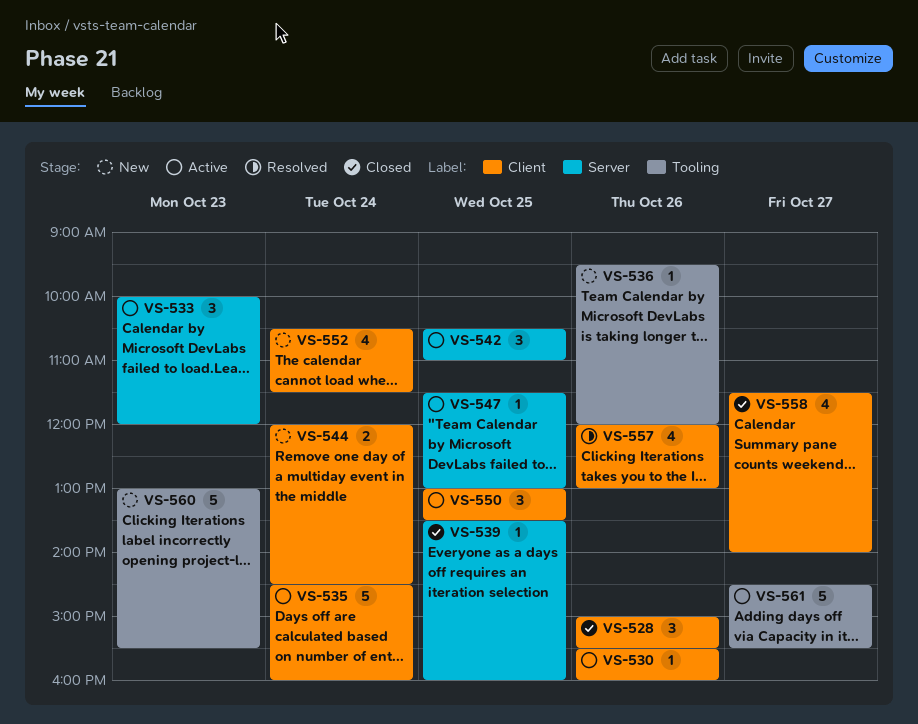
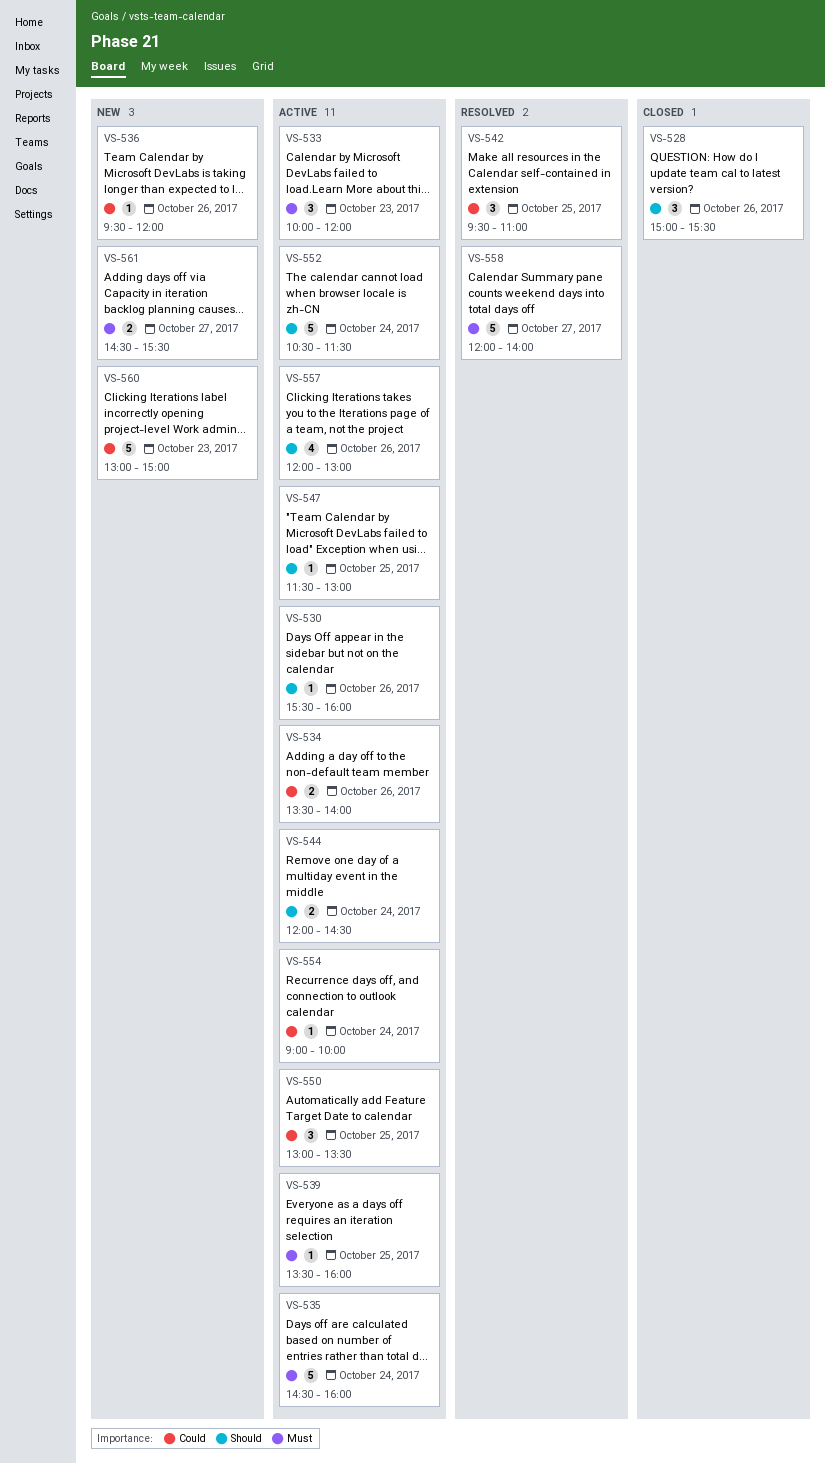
VS-534: none -> present
VS-539, status: Closed -> Active
VS-542, status: Active -> Resolved
VS-542, begins: 10:30 -> 09:30
VS-544, status: New -> Active
VS-552, status: New -> Active
VS-552, estimate: 4 -> 5
VS-554: none -> present
VS-557, status: Resolved -> Active
VS-558, status: Closed -> Resolved
VS-558, estimate: 4 -> 5
VS-558, begins: 11:30 -> 12:00
VS-560, ends: 15:30 -> 15:00
VS-561, status: Active -> New
VS-561, estimate: 5 -> 2

